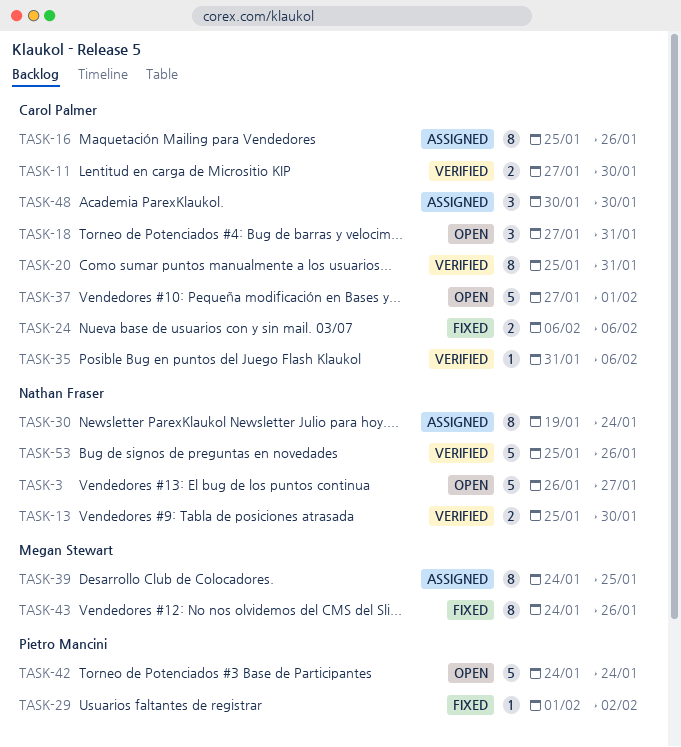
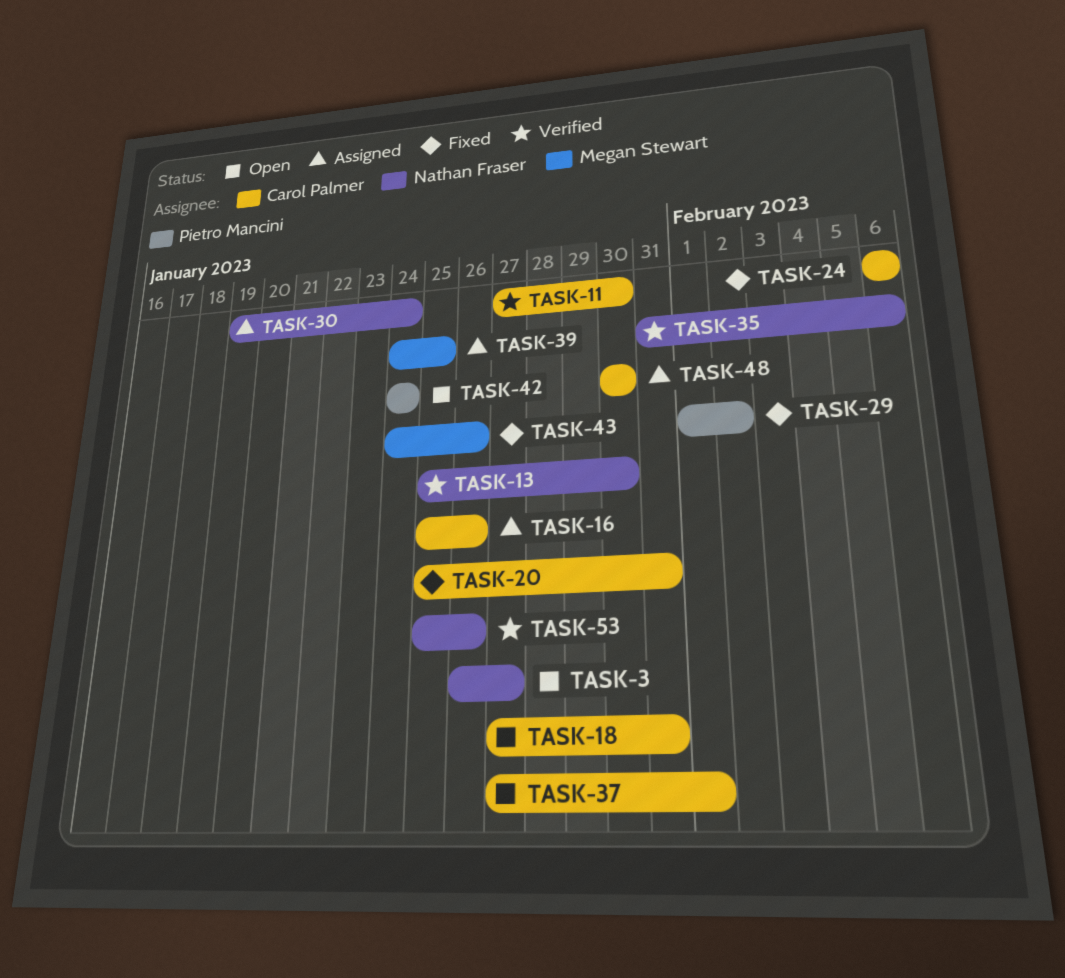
TASK-20, status: Verified -> Fixed
TASK-35, owner: Carol Palmer -> Nathan Fraser

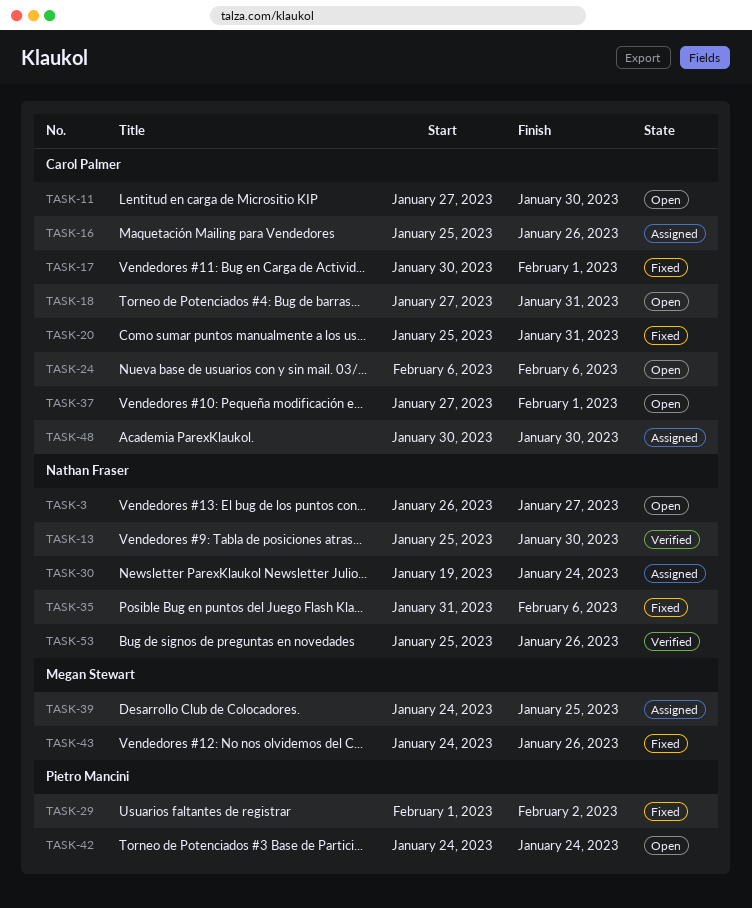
TASK-11, status: Verified -> Open
TASK-17: none -> present
TASK-24, status: Fixed -> Open
TASK-35, status: Verified -> Fixed

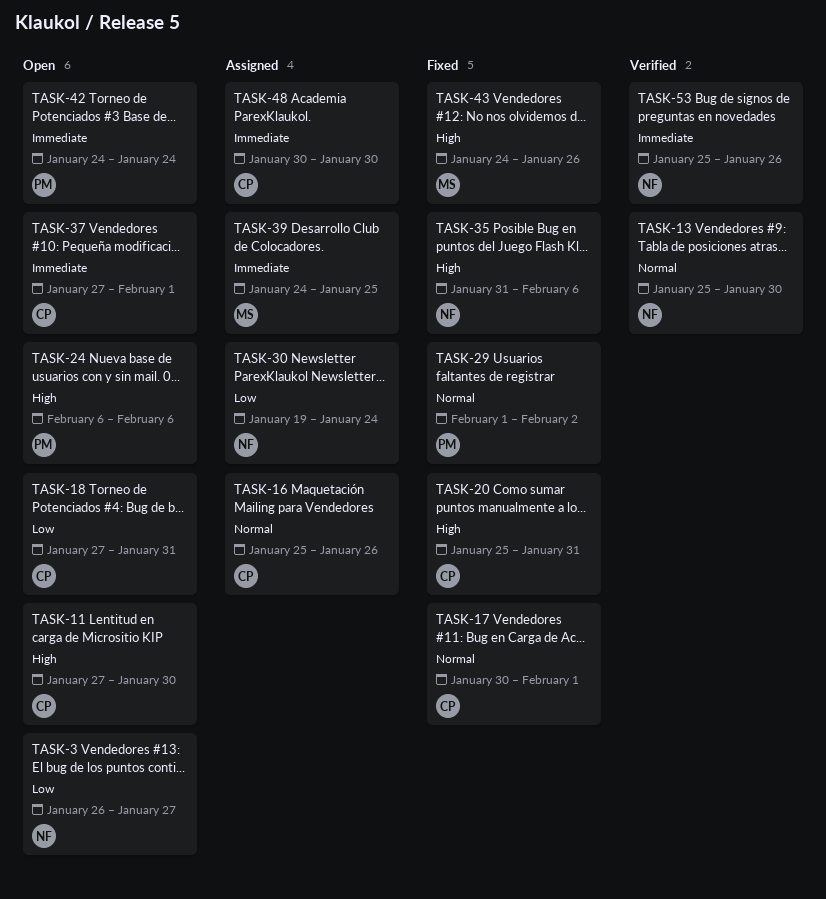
TASK-24, owner: Carol Palmer -> Pietro Mancini

